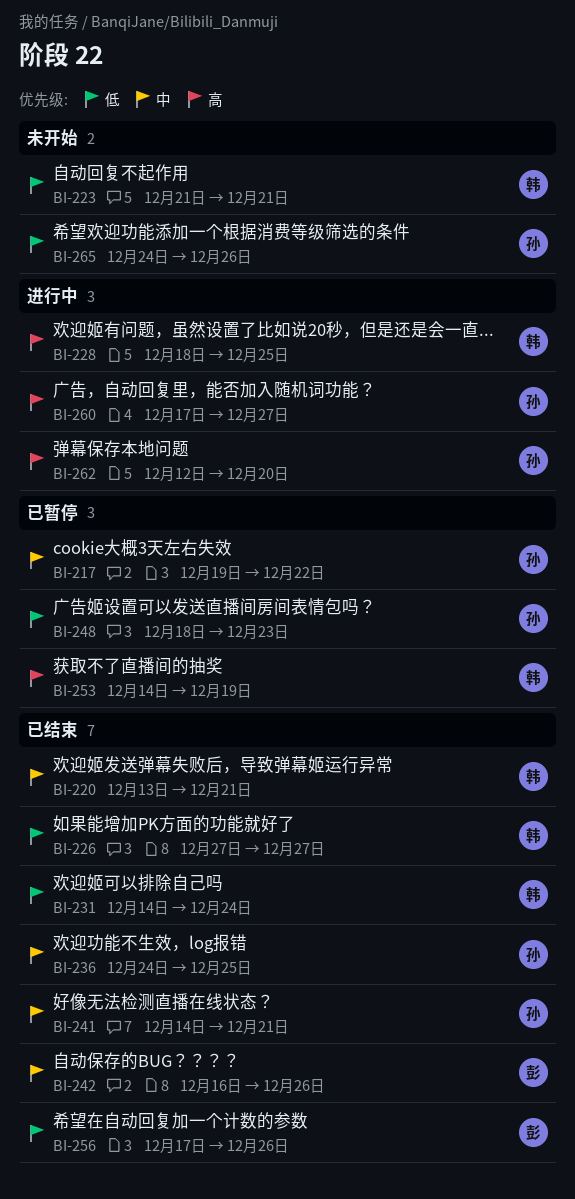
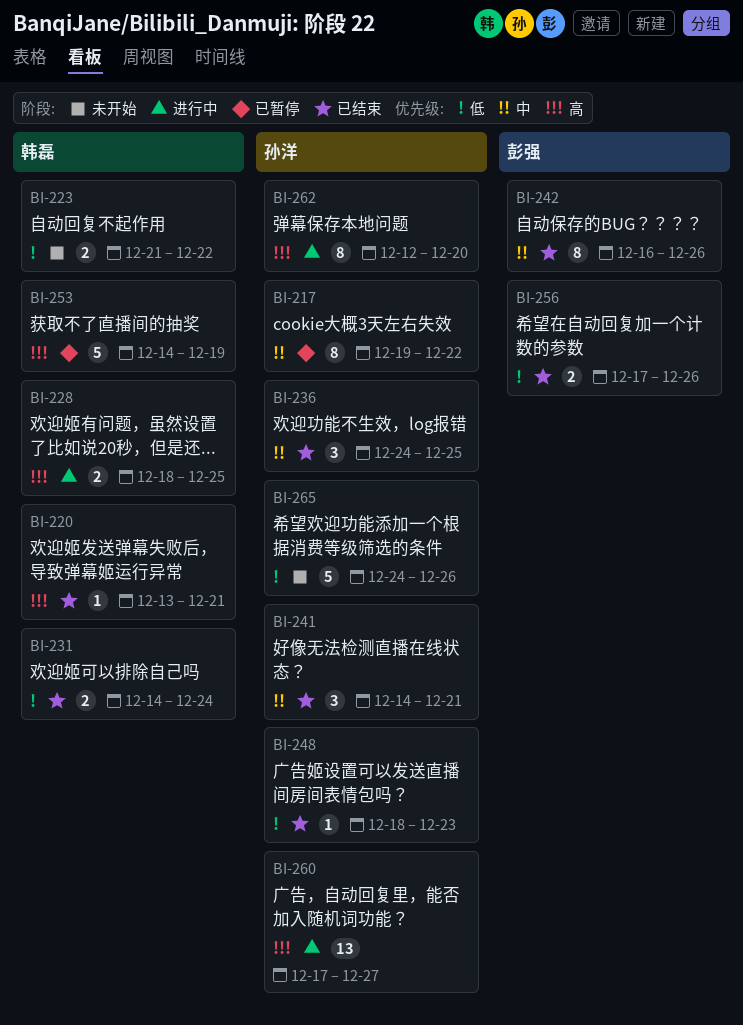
BI-220, priority: 中 -> 高
BI-223, due: Dec 21 -> Dec 22
BI-226: present -> none
BI-248, status: 已暂停 -> 已结束

